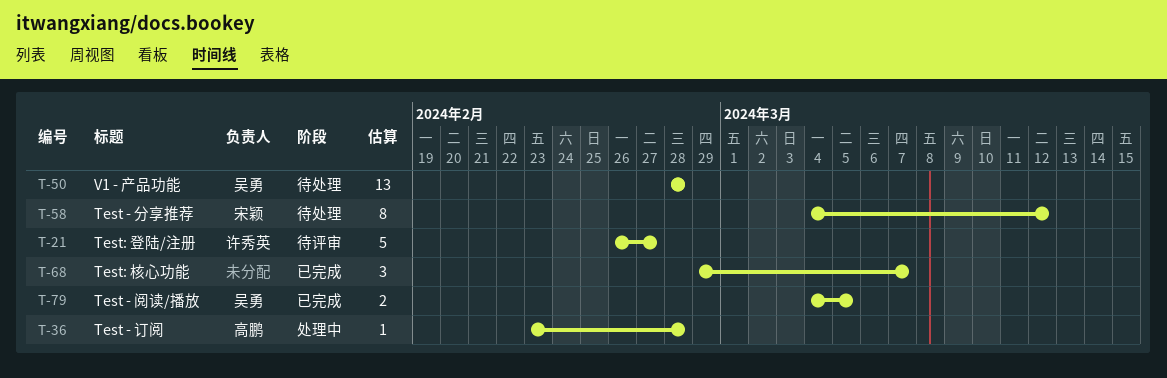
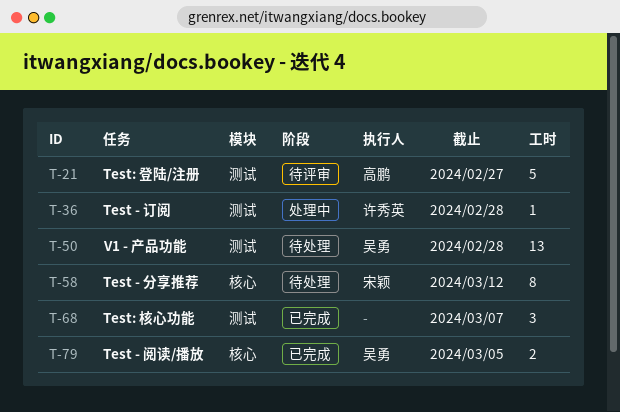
T-21, owner: 许秀英 -> 高鹏
T-36, owner: 高鹏 -> 许秀英

